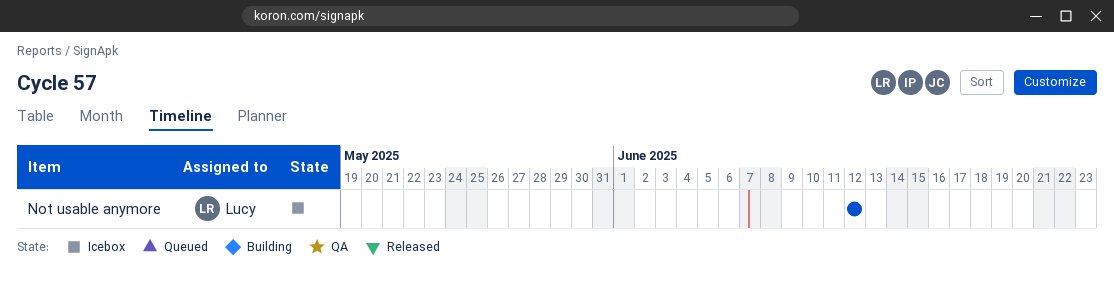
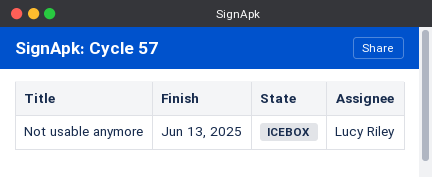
Not usable anymore, due: Jun 12 -> Jun 13

